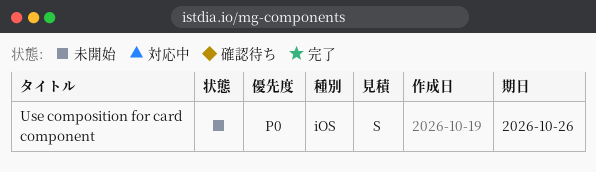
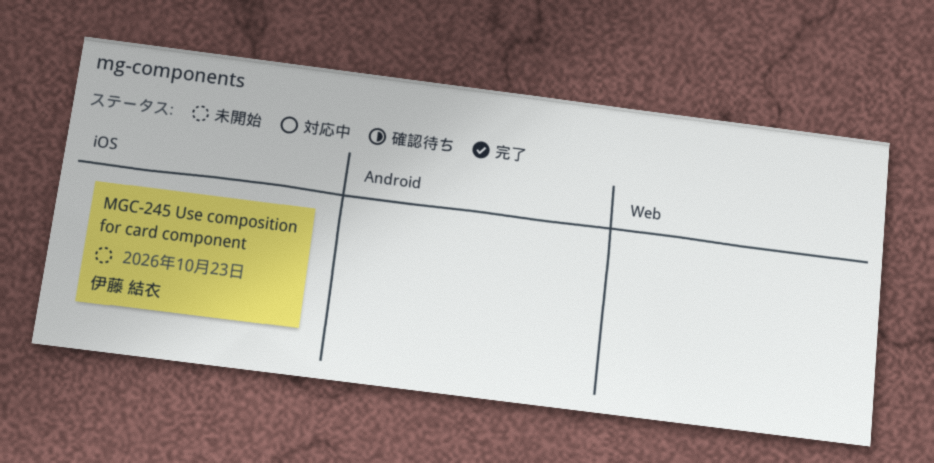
Use composition for card component, due: Oct 26 -> Oct 23

